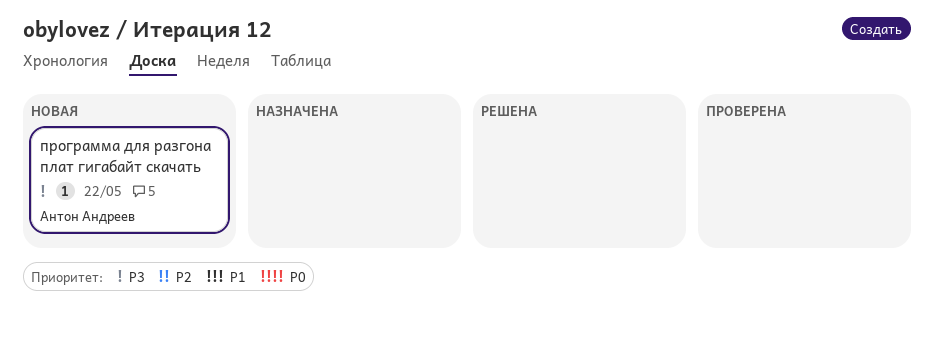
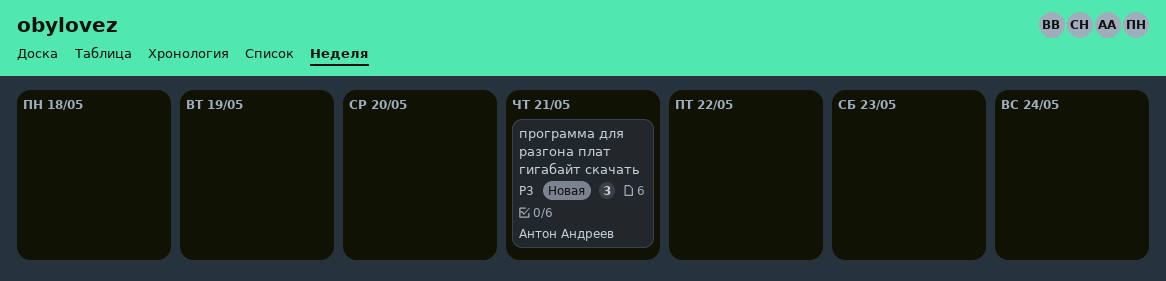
программа для разгона плат гигабайт скачать, estimate: 1 -> 3
программа для разгона плат гигабайт скачать, day: May 22 -> May 21

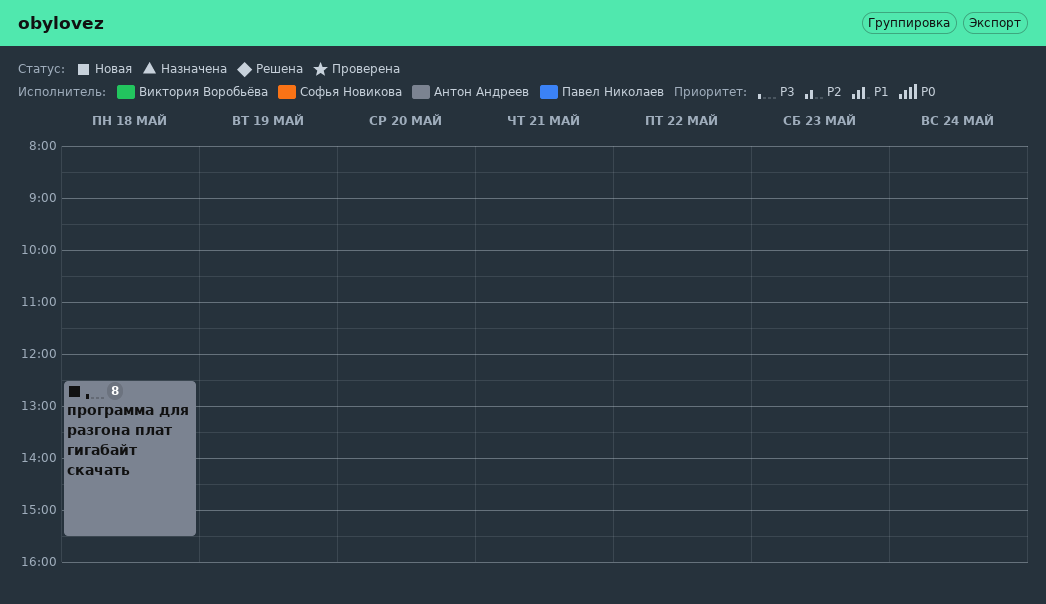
программа для разгона плат гигабайт скачать, estimate: 3 -> 8
программа для разгона плат гигабайт скачать, day: May 21 -> May 18

